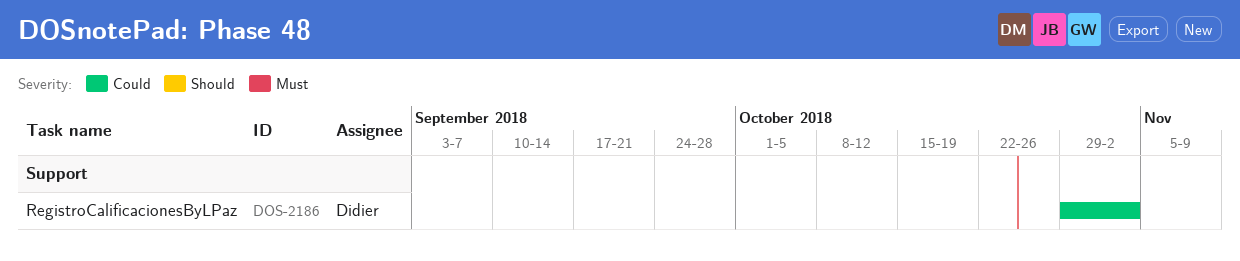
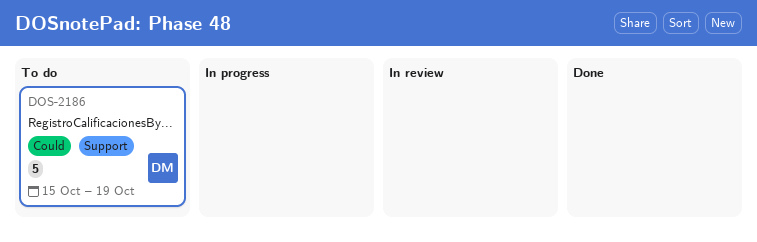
DOS-2186, start: Oct 29 -> Oct 15
DOS-2186, due: Nov 2 -> Oct 19

